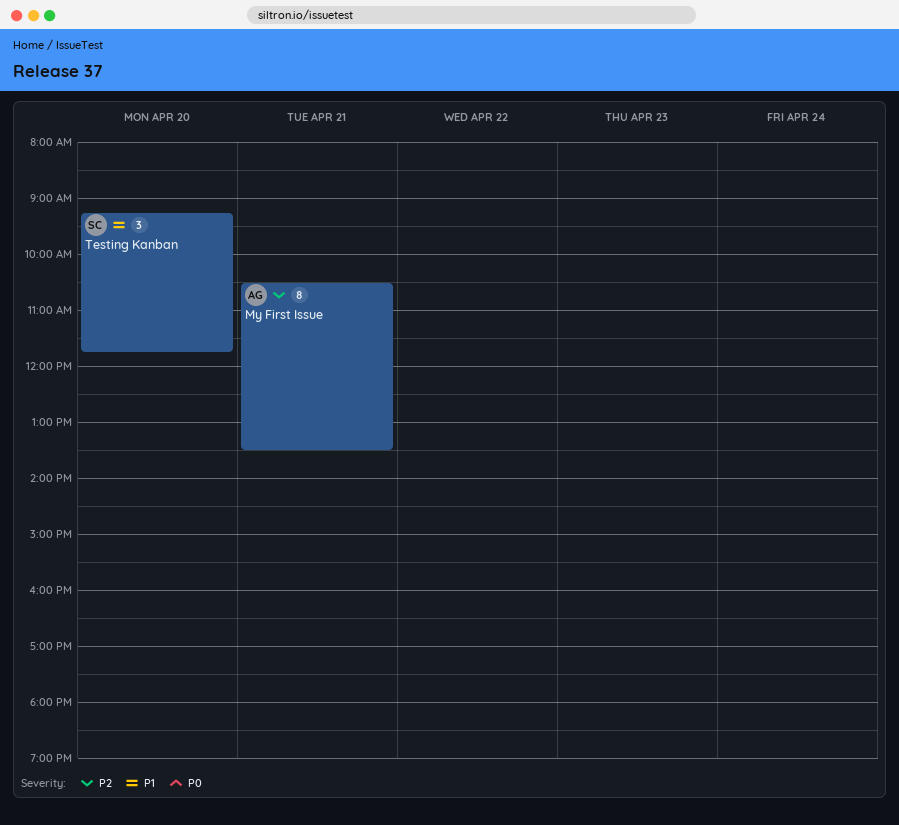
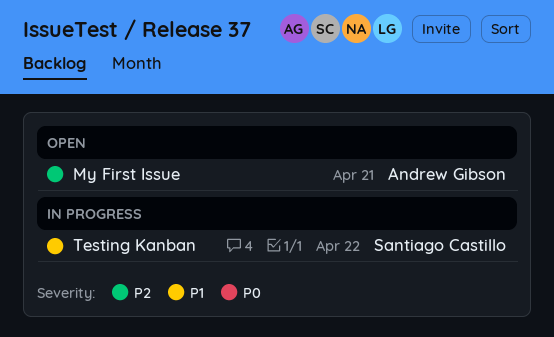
Testing Kanban, day: Apr 20 -> Apr 22

